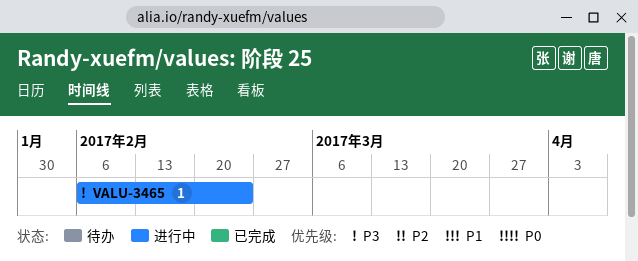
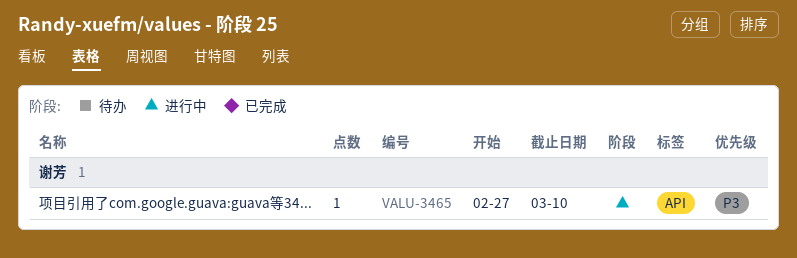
VALU-3465, start: Feb 6 -> Feb 27
VALU-3465, due: Feb 24 -> Mar 10

